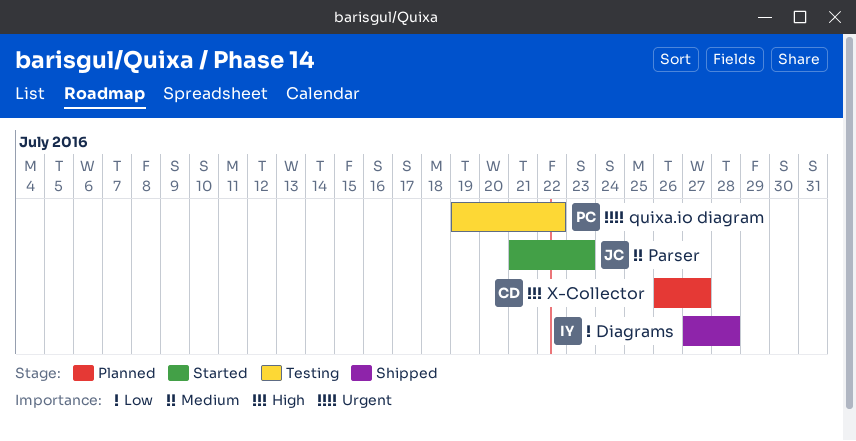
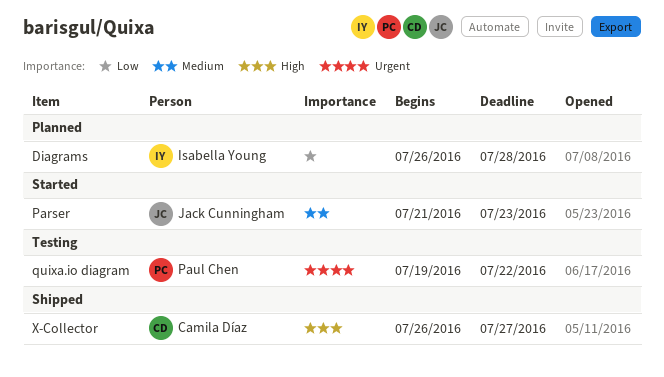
Diagrams, status: Shipped -> Planned
Diagrams, start: Jul 27 -> Jul 26
X-Collector, status: Planned -> Shipped

